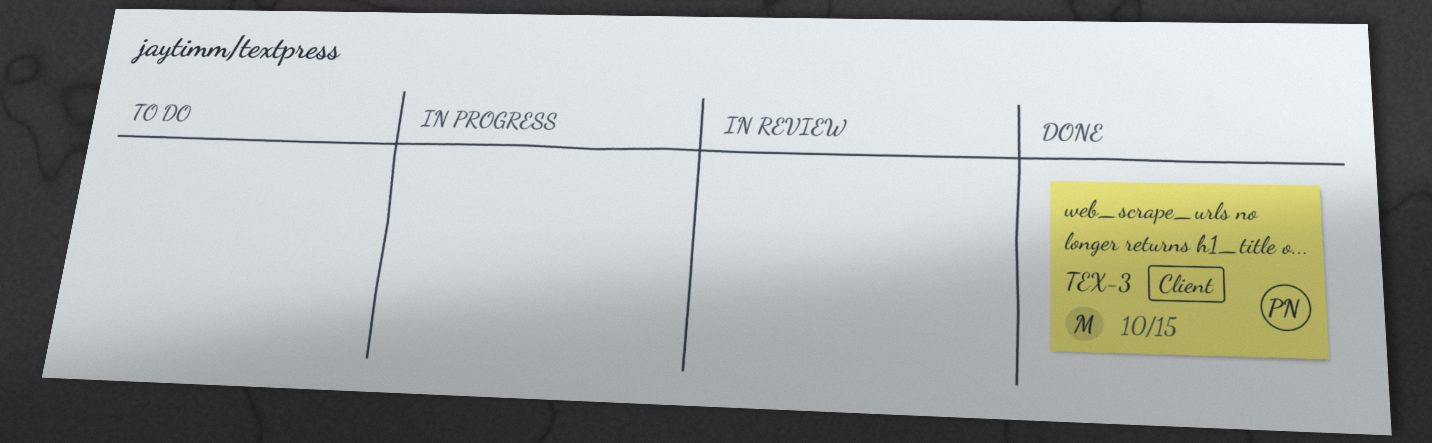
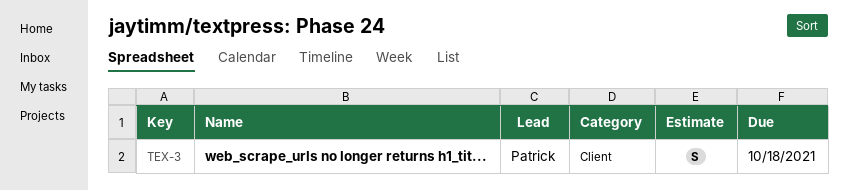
TEX-3, estimate: M -> S
TEX-3, due: Oct 15 -> Oct 18

